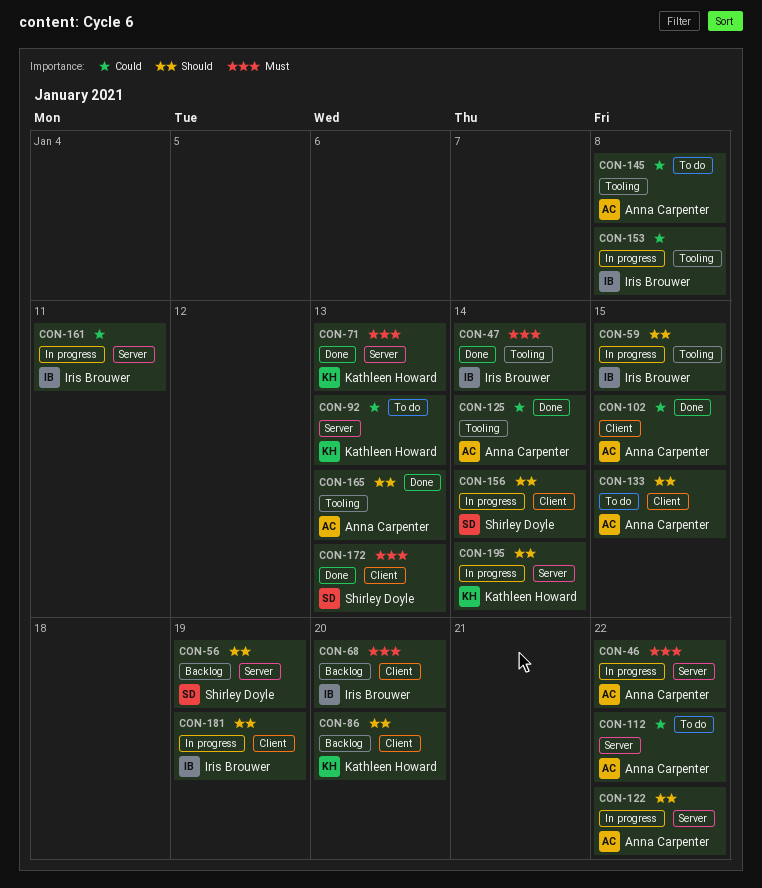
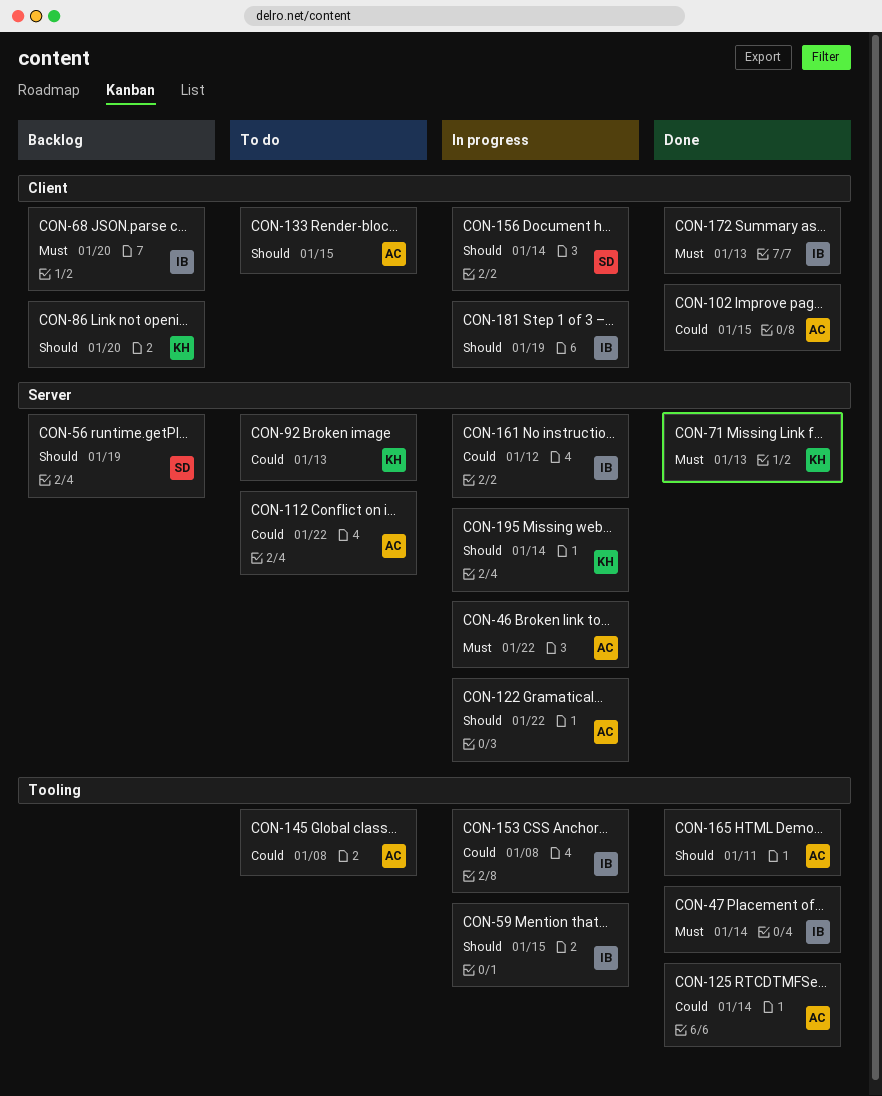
CON-161, due: Jan 11 -> Jan 12
CON-165, due: Jan 13 -> Jan 11
CON-172, owner: Shirley Doyle -> Iris Brouwer

